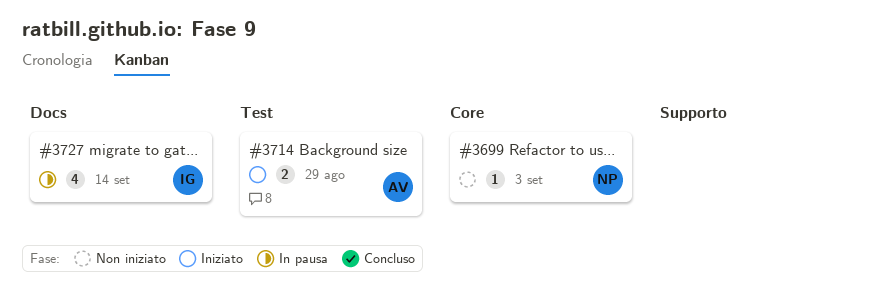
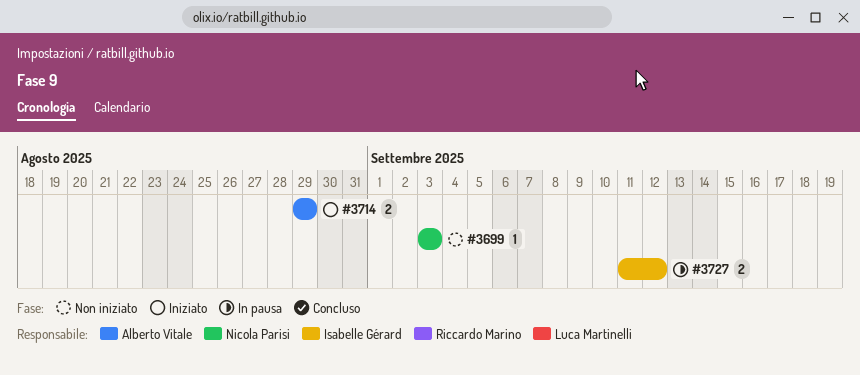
#3727, estimate: 4 -> 2
#3727, due: Sep 14 -> Sep 12

